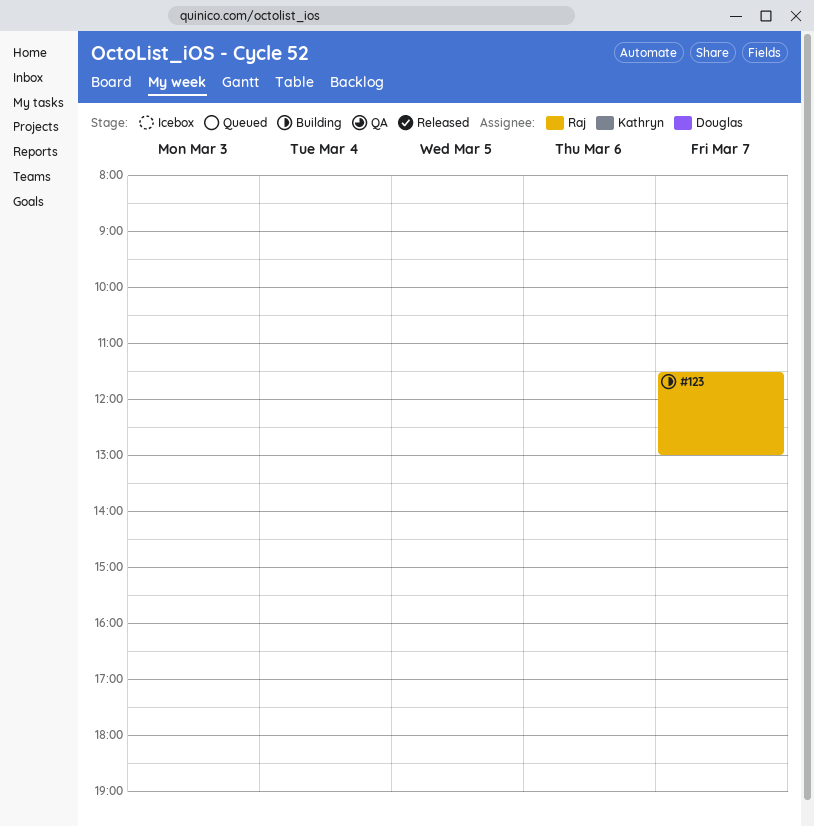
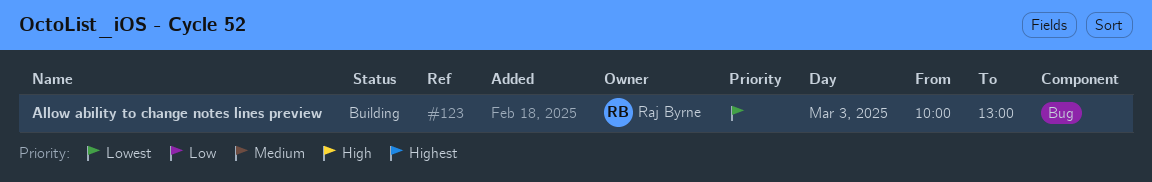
#123, day: Mar 7 -> Mar 3
#123, begins: 11:30 -> 10:00

